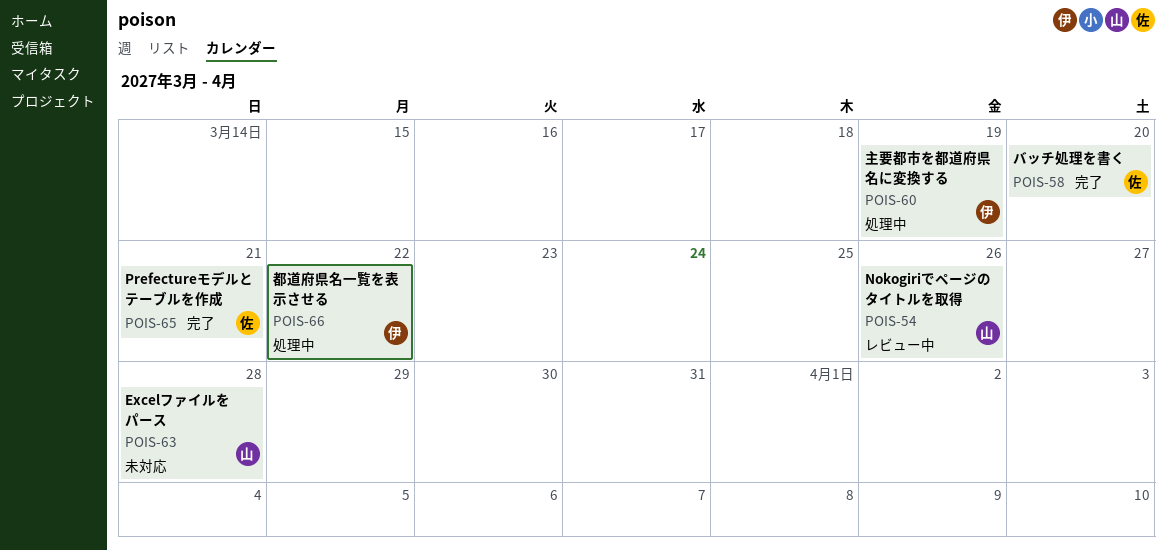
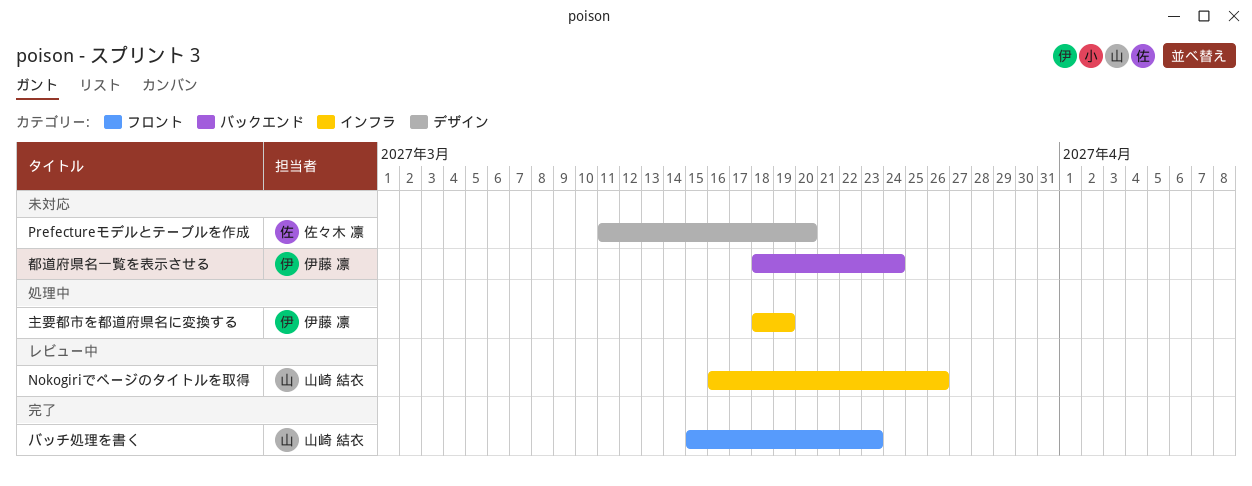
Excelファイルをパース: present -> none
Prefectureモデルとテーブルを作成, status: 完了 -> 未対応
Prefectureモデルとテーブルを作成, due: Mar 21 -> Mar 20
バッチ処理を書く, owner: 佐々木 凛 -> 山崎 結衣
バッチ処理を書く, due: Mar 20 -> Mar 23
都道府県名一覧を表示させる, status: 処理中 -> 未対応
都道府県名一覧を表示させる, due: Mar 22 -> Mar 24

